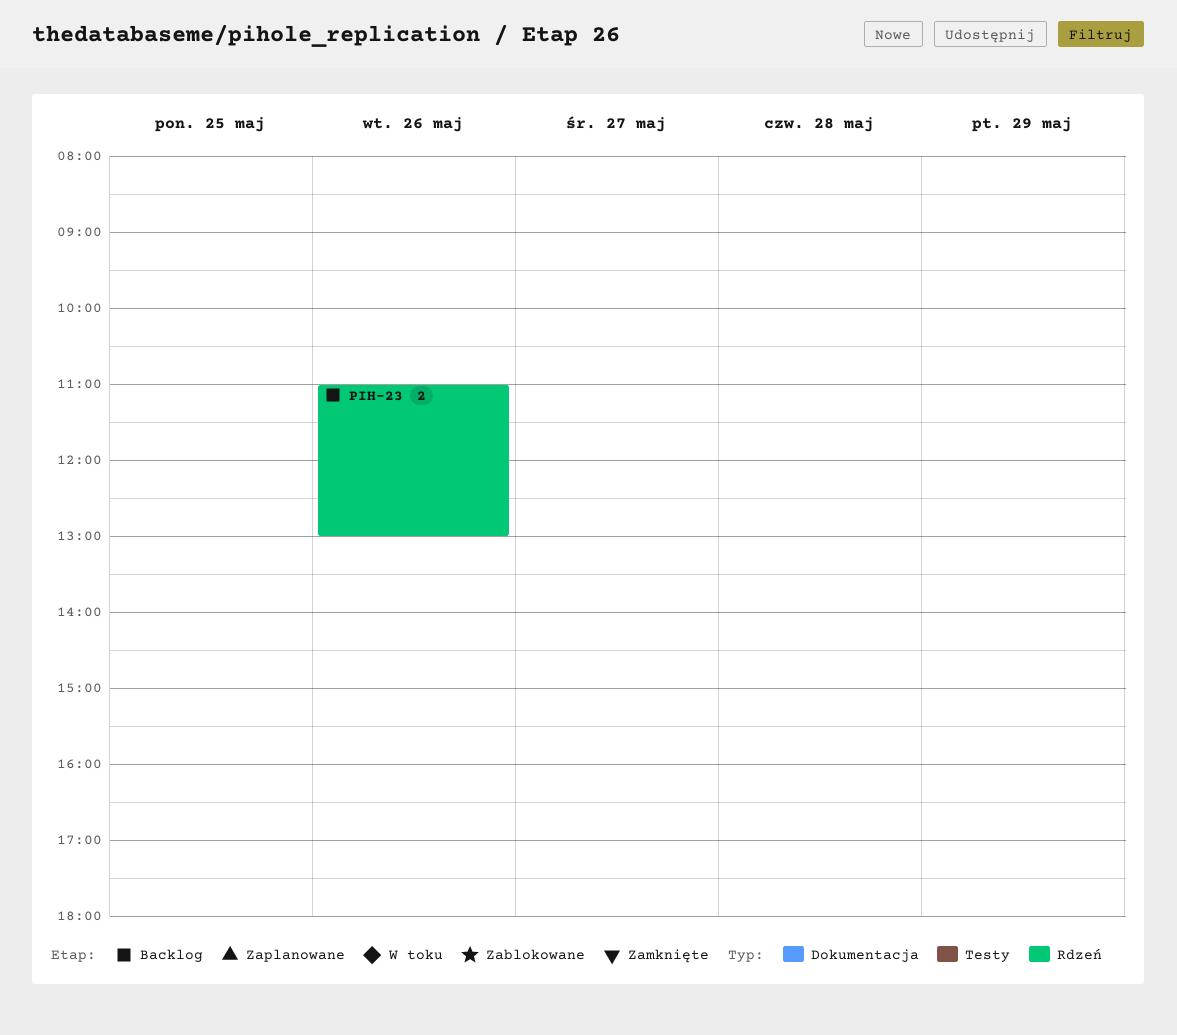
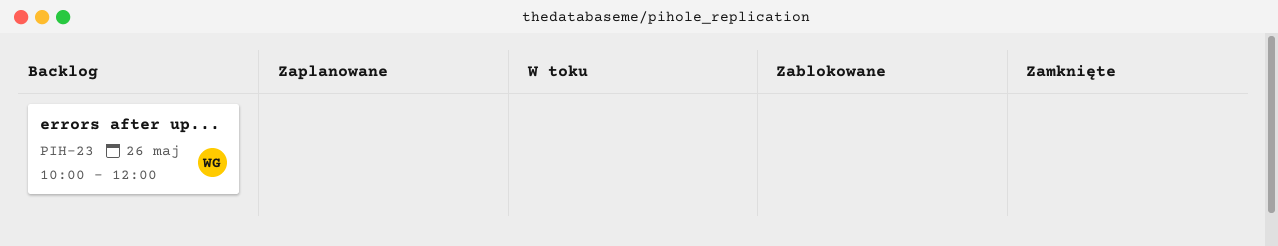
PIH-23, begins: 11:00 -> 10:00
PIH-23, ends: 13:00 -> 12:00

